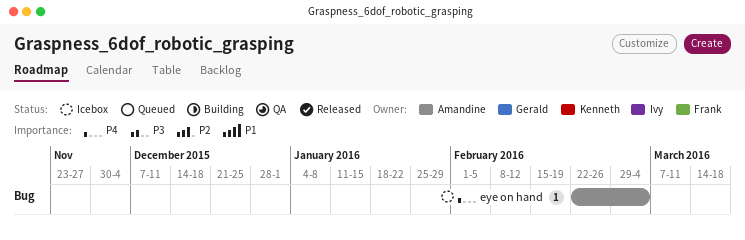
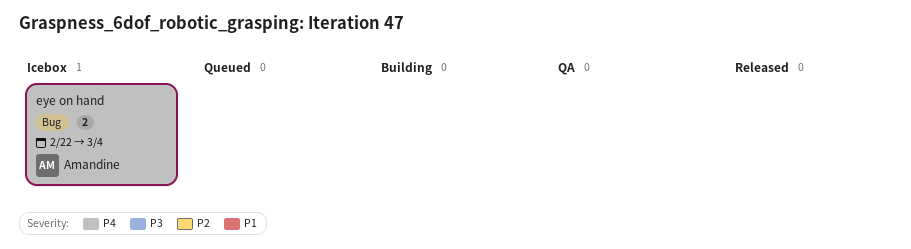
eye on hand, estimate: 1 -> 2

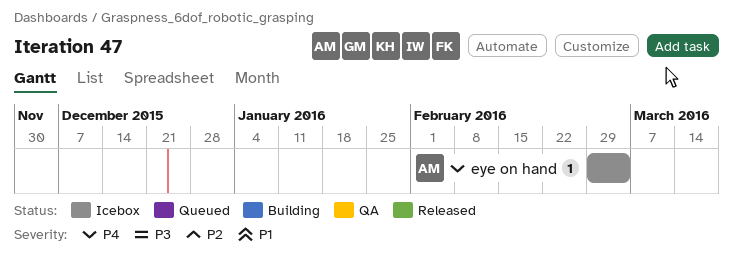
eye on hand, estimate: 2 -> 1
eye on hand, start: Feb 22 -> Feb 29

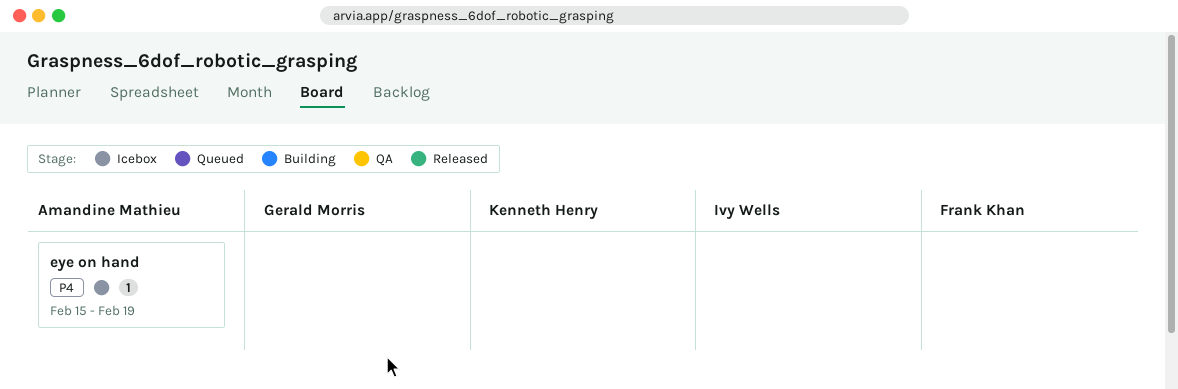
eye on hand, start: Feb 29 -> Feb 15
eye on hand, due: Mar 4 -> Feb 19

